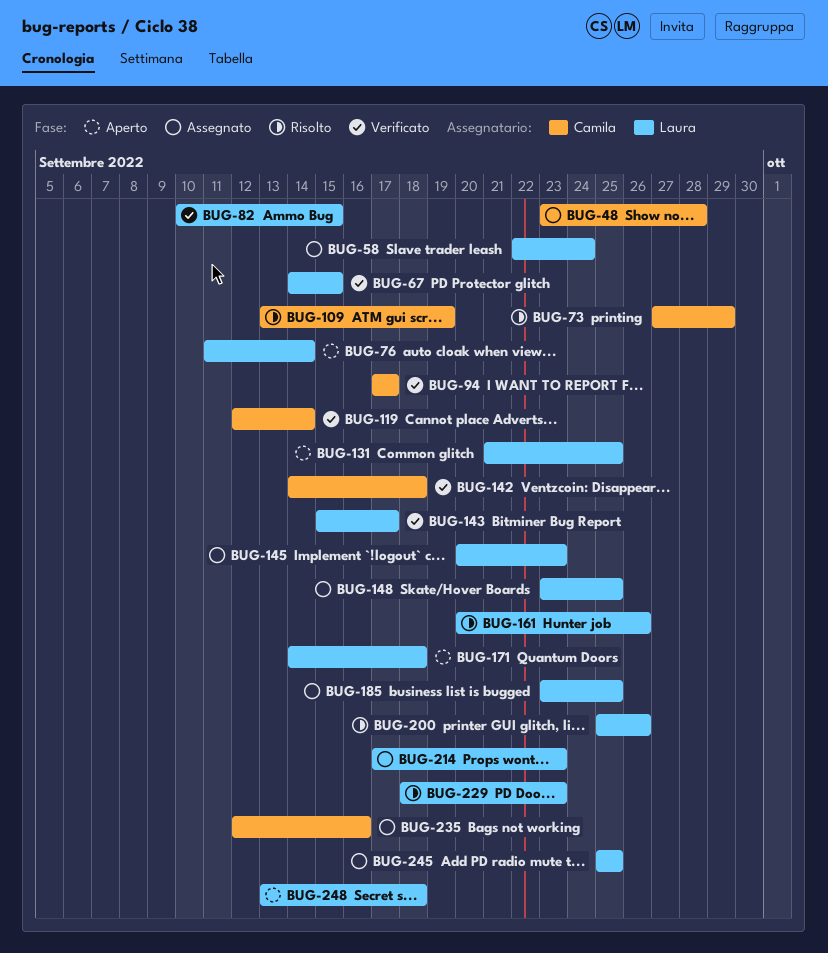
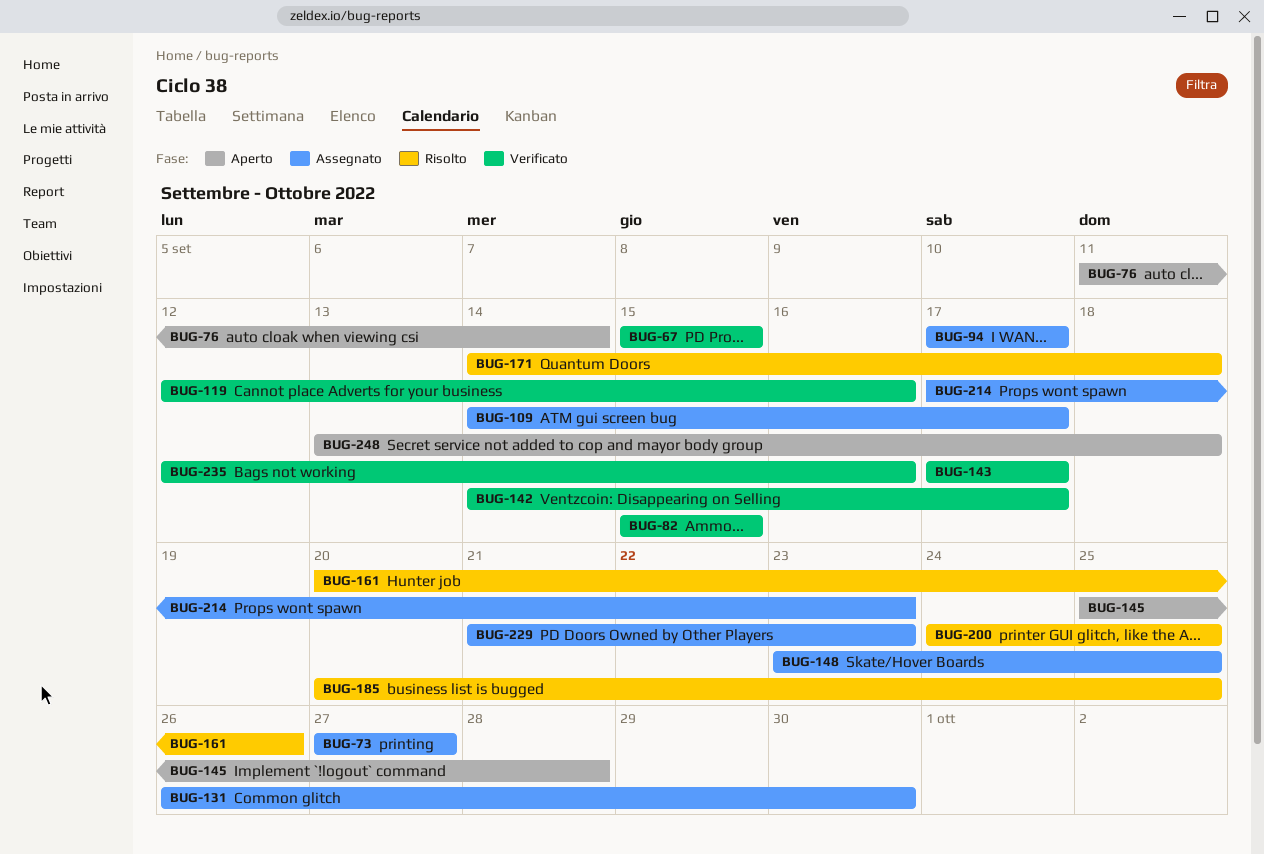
BUG-48: present -> none
BUG-58: present -> none
BUG-67, start: Sep 14 -> Sep 15
BUG-73, status: Risolto -> Assegnato
BUG-73, due: Sep 29 -> Sep 27
BUG-82, start: Sep 10 -> Sep 15
BUG-94, status: Verificato -> Assegnato
BUG-109, status: Risolto -> Assegnato
BUG-109, start: Sep 13 -> Sep 14
BUG-109, due: Sep 19 -> Sep 17
BUG-119, due: Sep 14 -> Sep 16
BUG-131, status: Aperto -> Assegnato
BUG-131, start: Sep 21 -> Sep 26
BUG-131, due: Sep 25 -> Sep 30
BUG-142, due: Sep 18 -> Sep 17
BUG-143, start: Sep 15 -> Sep 17
BUG-145, status: Assegnato -> Aperto
BUG-145, start: Sep 20 -> Sep 25
BUG-145, due: Sep 23 -> Sep 28
BUG-171, status: Aperto -> Risolto
BUG-185, status: Assegnato -> Risolto
BUG-185, start: Sep 23 -> Sep 20
BUG-200, start: Sep 25 -> Sep 24
BUG-200, due: Sep 26 -> Sep 25
BUG-229, status: Risolto -> Assegnato
BUG-229, start: Sep 18 -> Sep 21
BUG-235, status: Assegnato -> Verificato
BUG-245: present -> none

